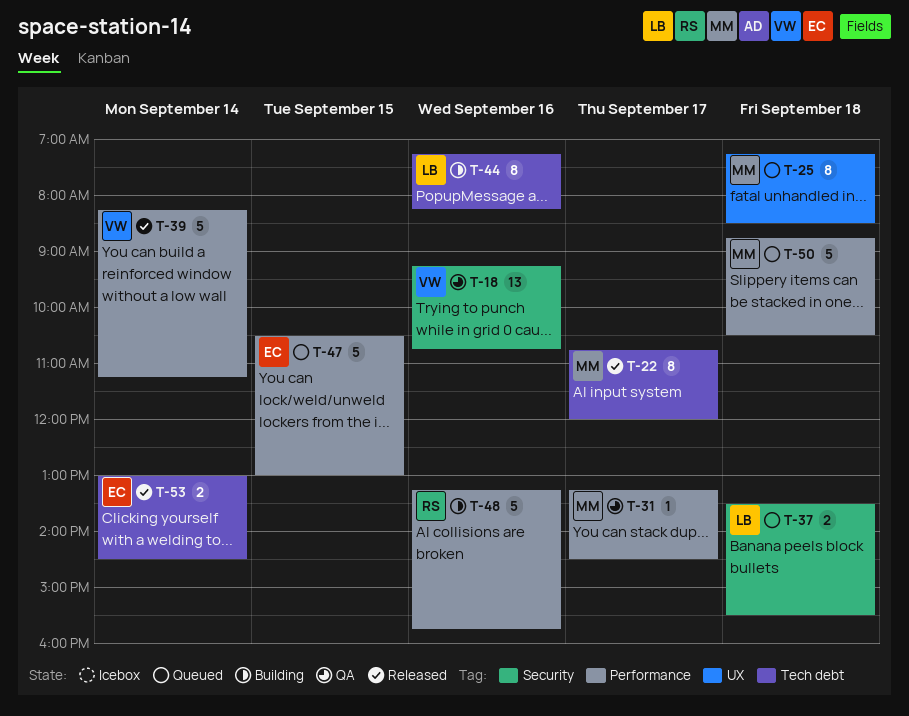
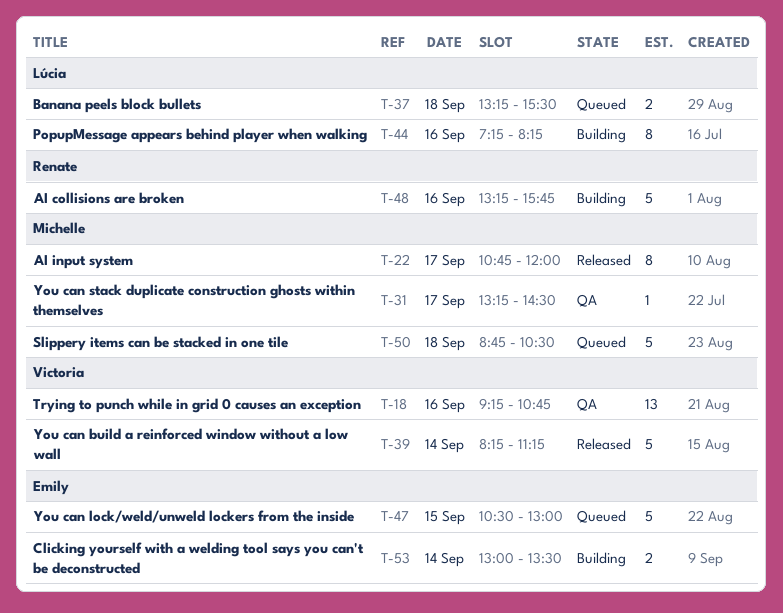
T-25: present -> none
T-37, begins: 13:30 -> 13:15
T-53, status: Released -> Building
T-53, ends: 14:30 -> 13:30

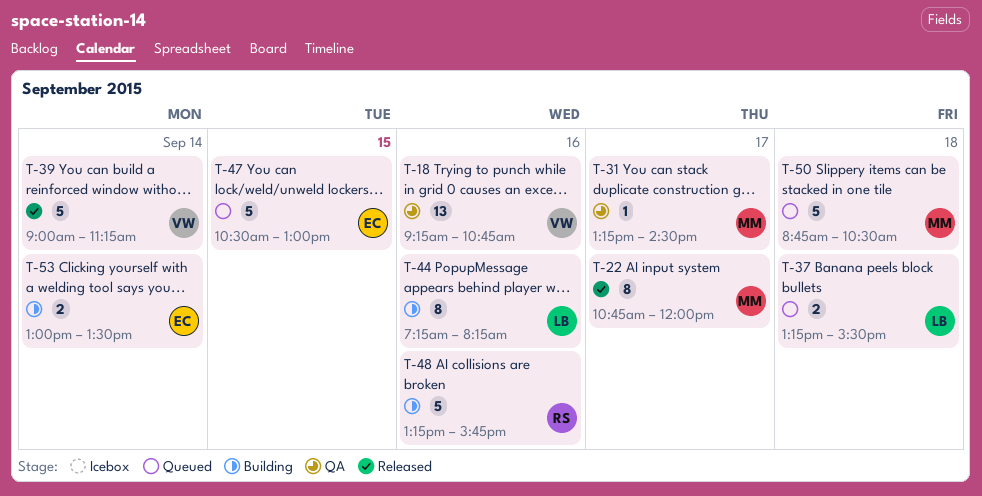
T-39, begins: 08:15 -> 09:00

